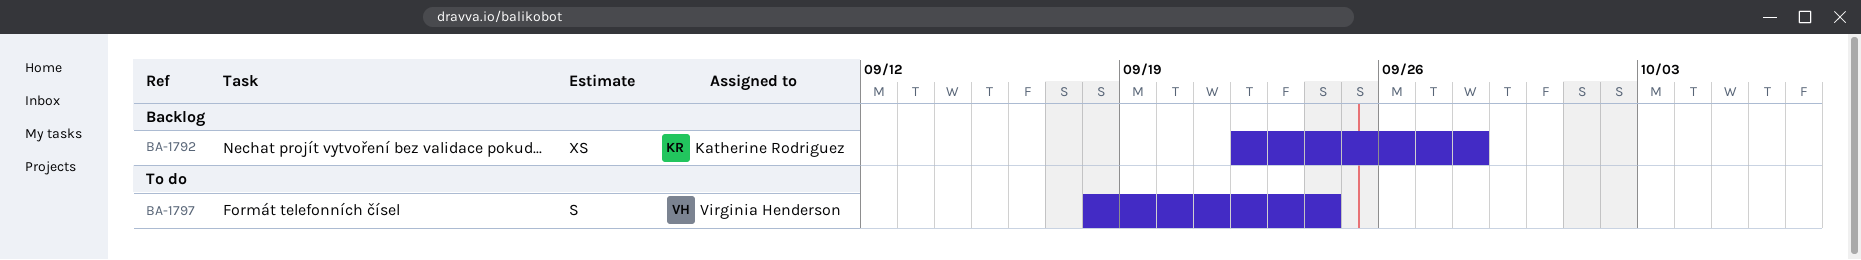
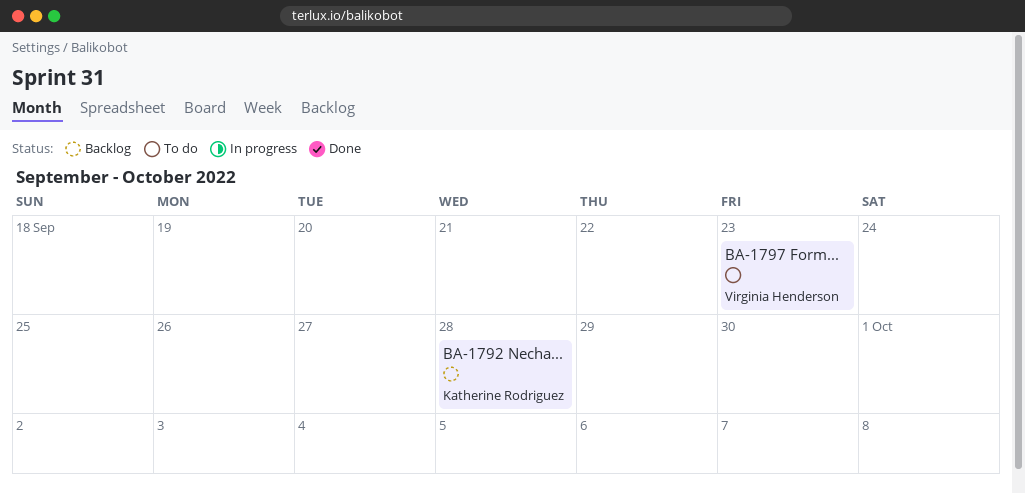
BA-1797, due: Sep 24 -> Sep 23

